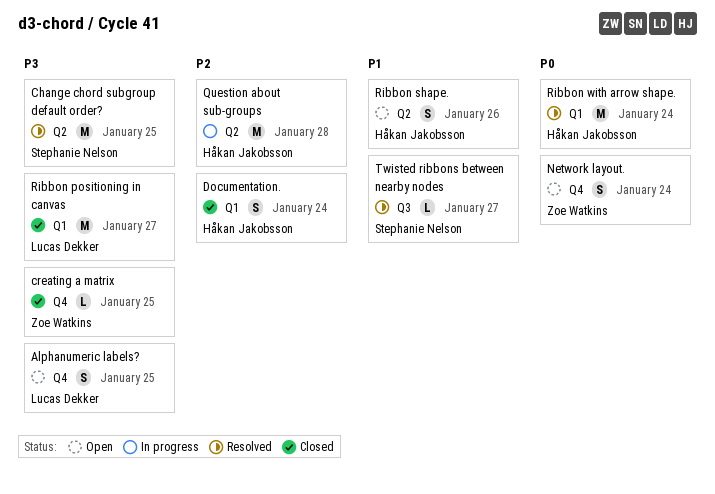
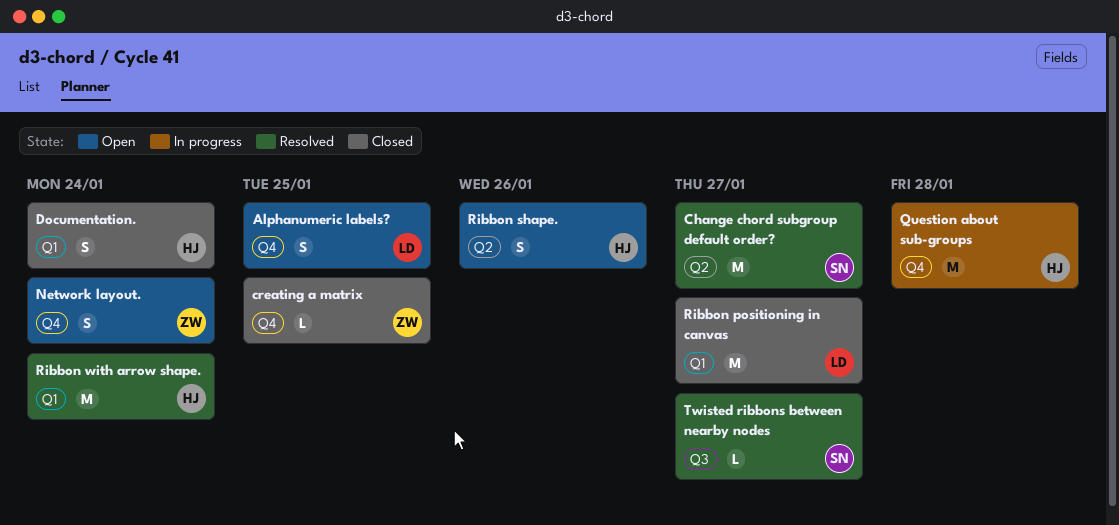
Change chord subgroup default order?, due: Jan 25 -> Jan 27
Question about sub-groups, label: Q2 -> Q4

